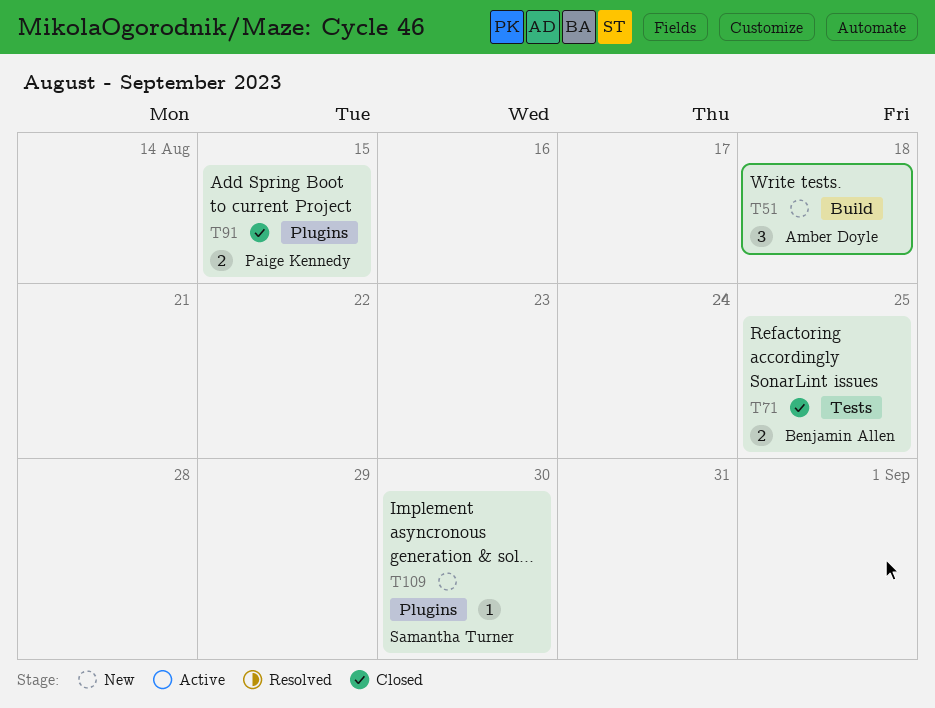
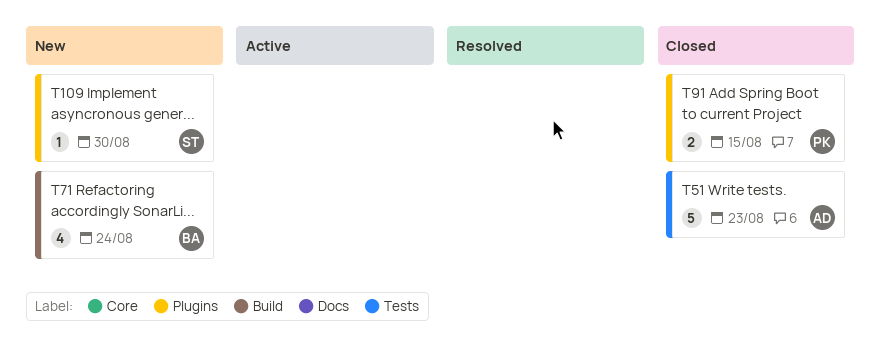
T51, status: New -> Closed
T51, label: Build -> Tests
T51, estimate: 3 -> 5
T51, due: Aug 18 -> Aug 23
T71, status: Closed -> New
T71, label: Tests -> Build
T71, estimate: 2 -> 4
T71, due: Aug 25 -> Aug 24

